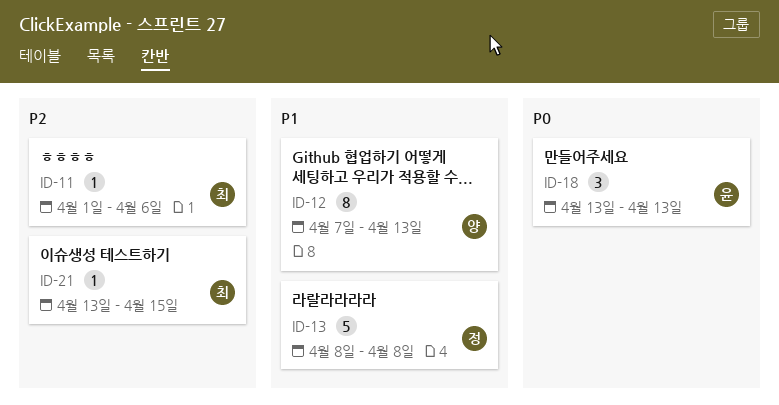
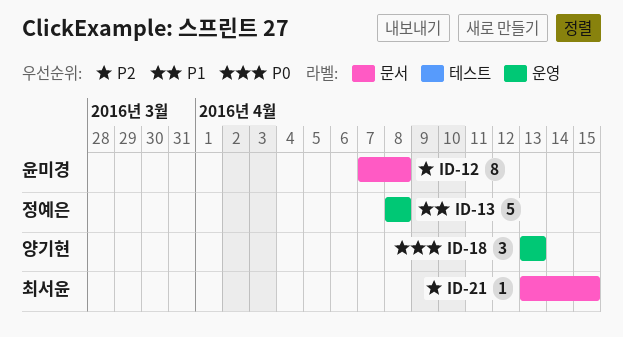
ID-11: present -> none
ID-12, owner: 양기현 -> 윤미경
ID-12, priority: P1 -> P2
ID-12, due: Apr 13 -> Apr 8
ID-18, owner: 윤미경 -> 양기현

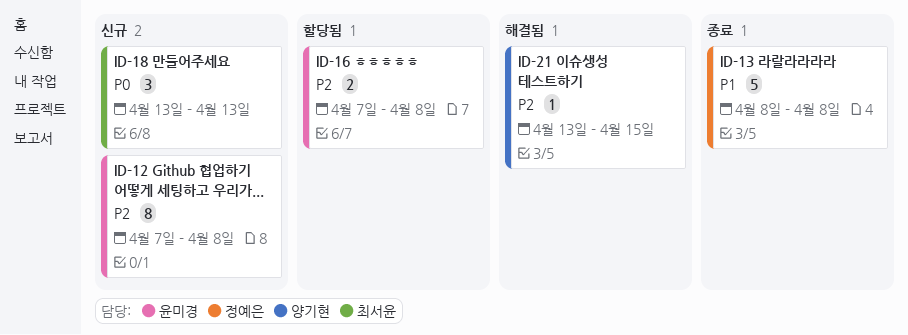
ID-16: none -> present
ID-18, owner: 양기현 -> 최서윤
ID-21, owner: 최서윤 -> 양기현

